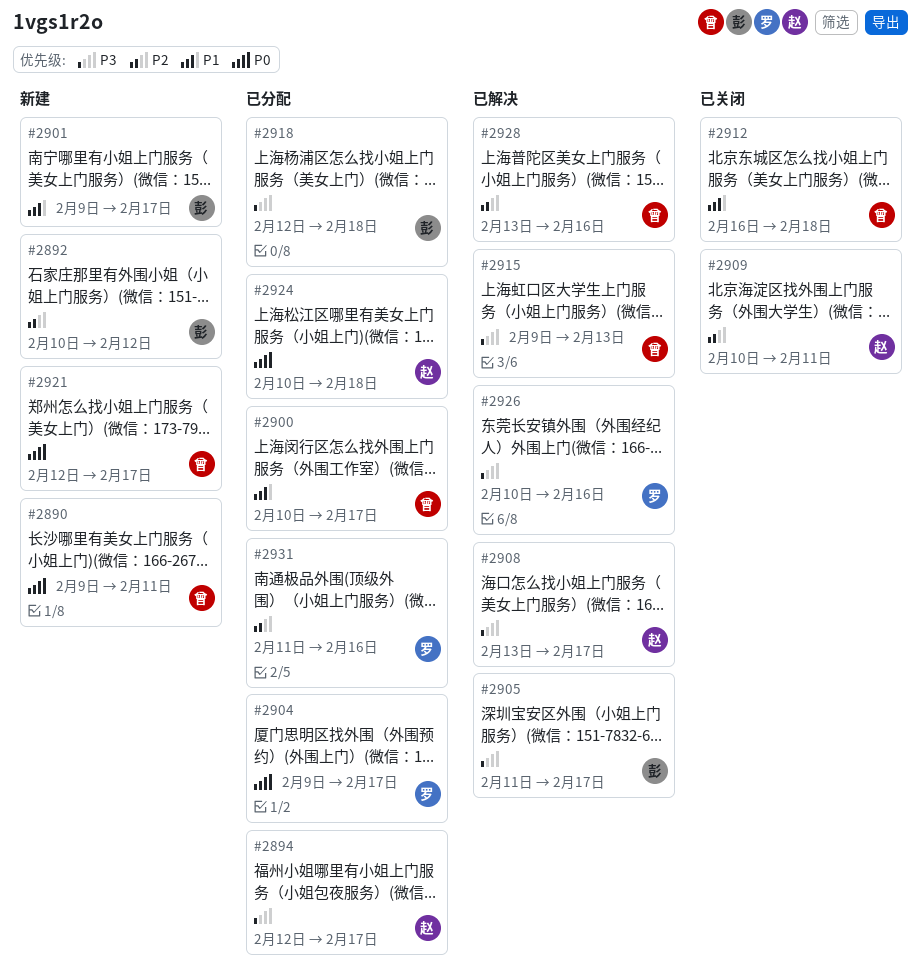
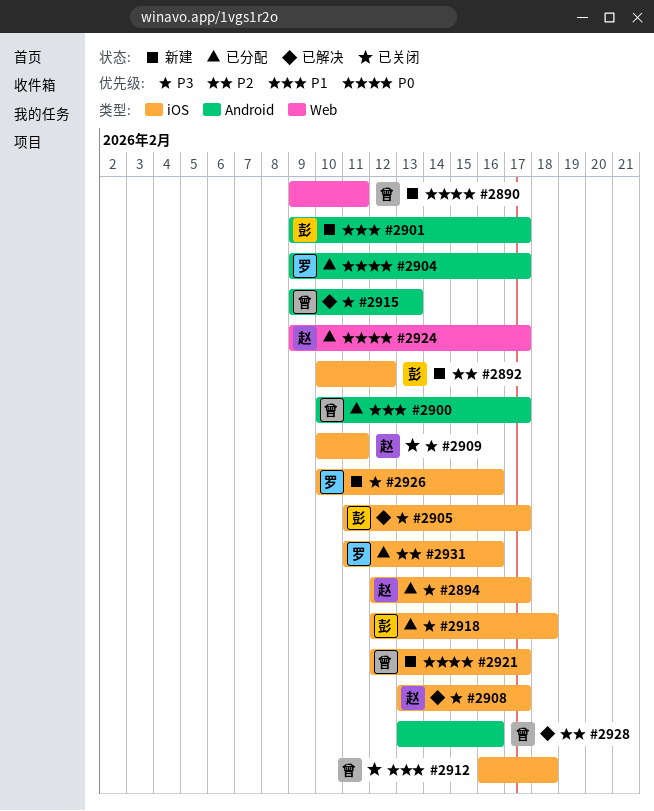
#2909, priority: P2 -> P3
#2924, start: Feb 10 -> Feb 9
#2924, due: Feb 18 -> Feb 17
#2926, status: 已解决 -> 新建

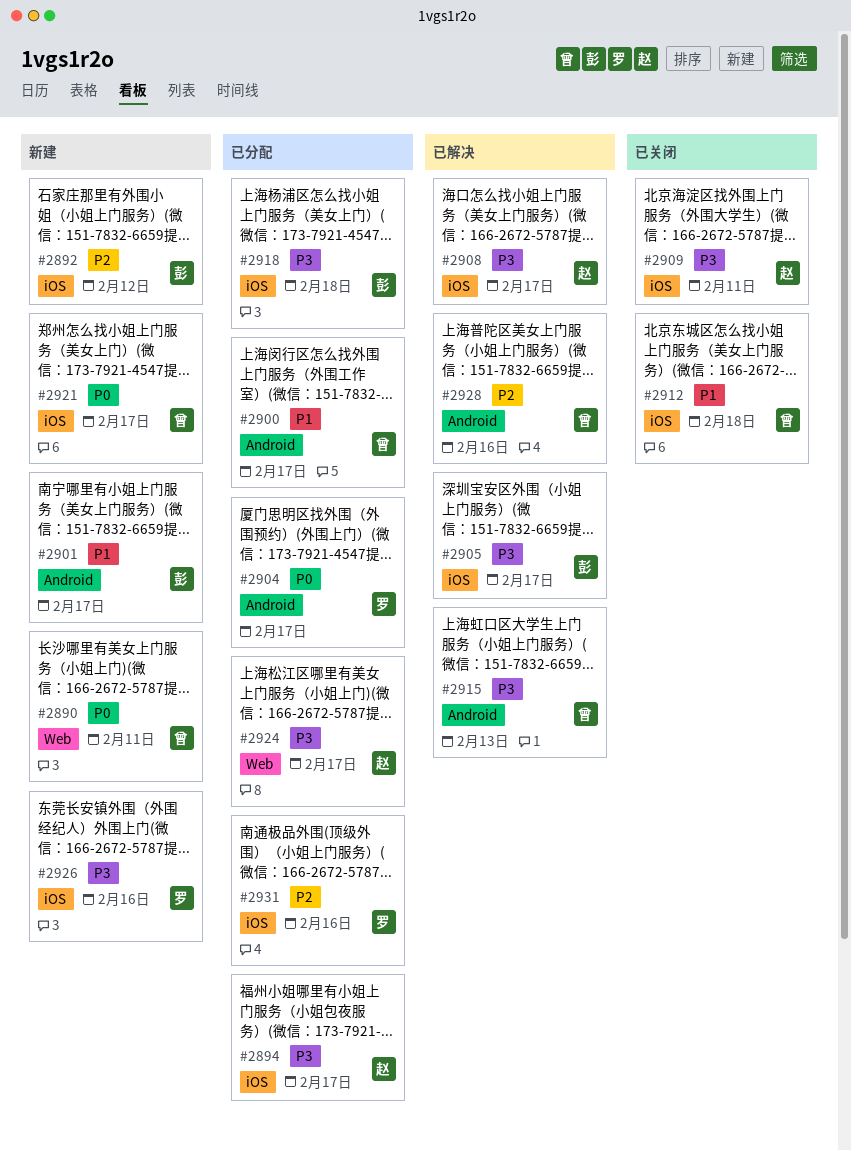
#2924, priority: P0 -> P3

